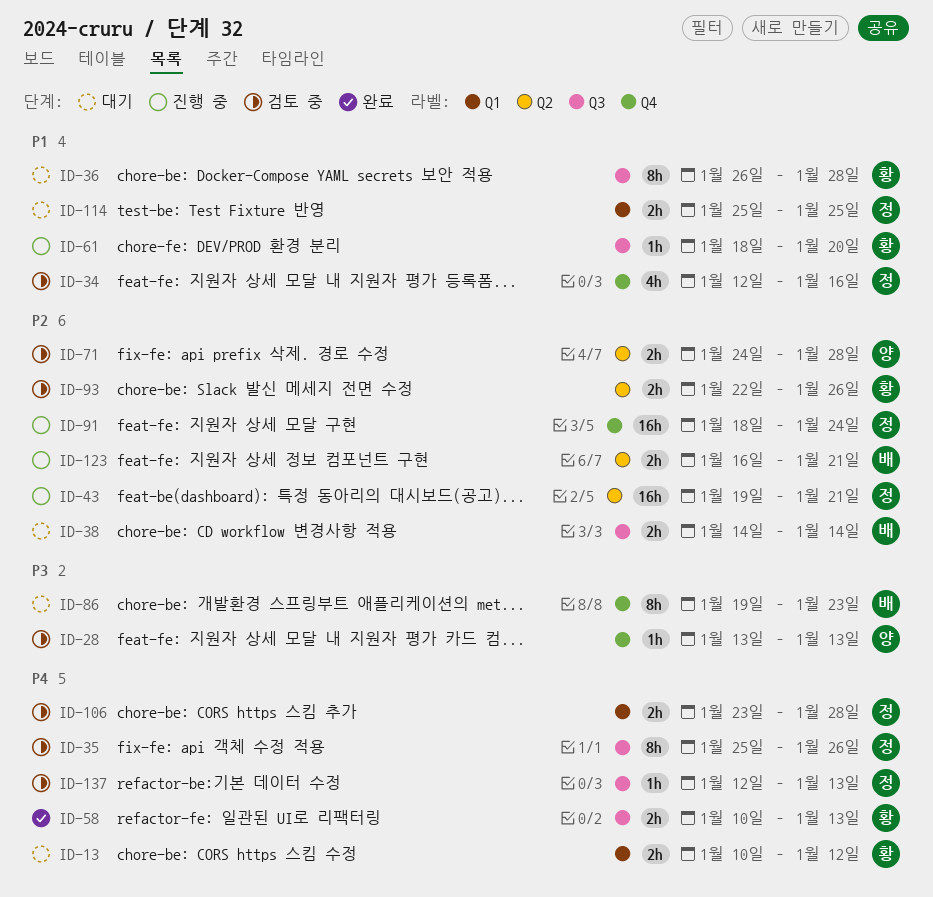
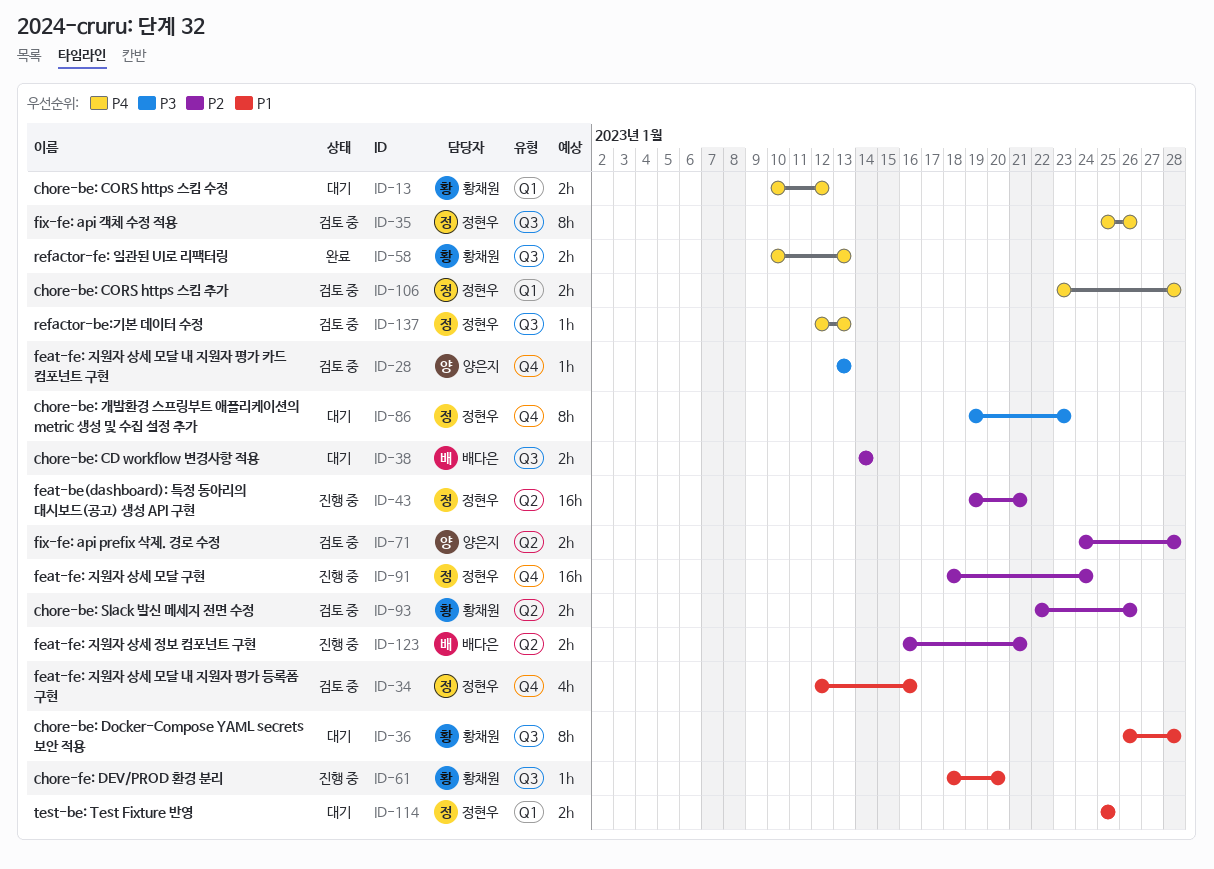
ID-86, owner: 배다은 -> 정현우

